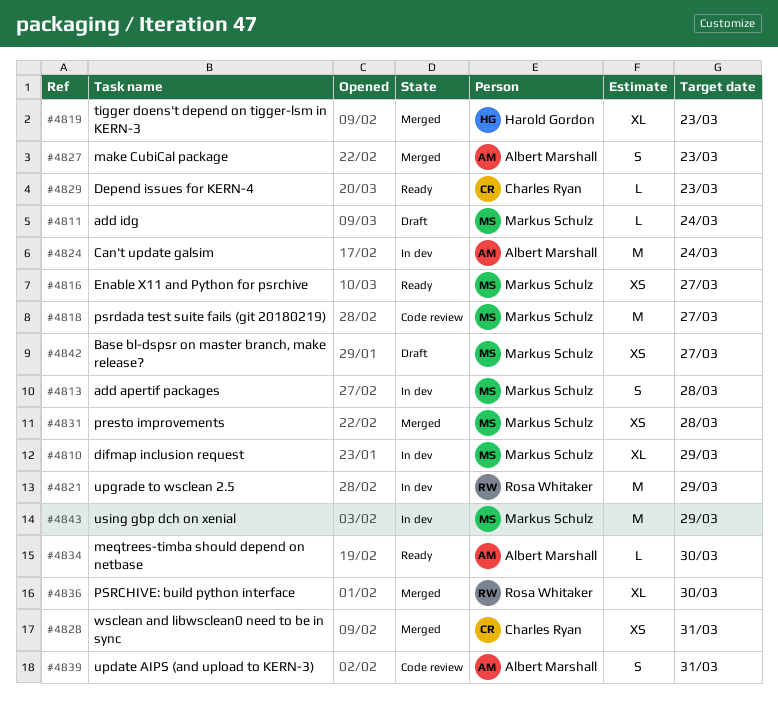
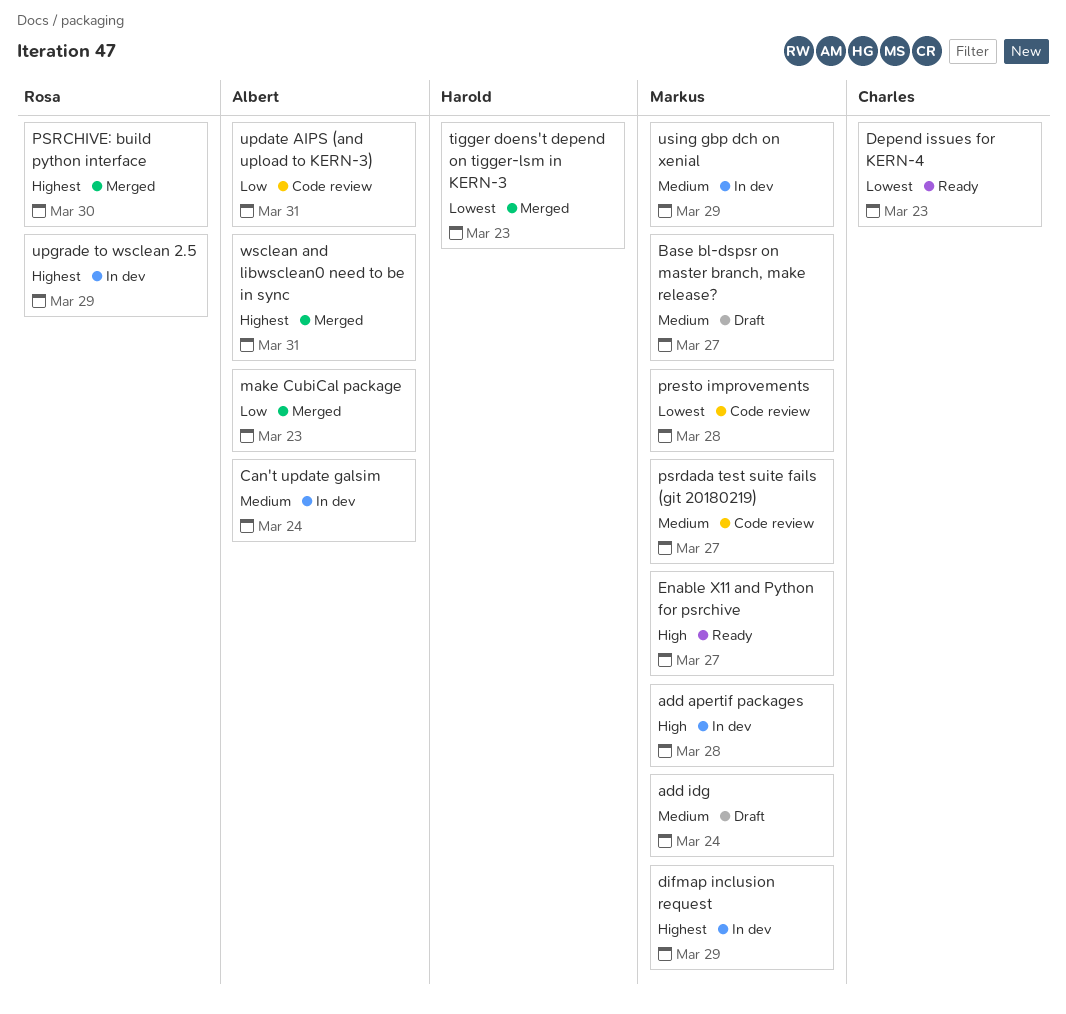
meqtrees-timba should depend on netbase: present -> none
presto improvements, status: Merged -> Code review
wsclean and libwsclean0 need to be in sync, owner: Charles Ryan -> Albert Marshall

